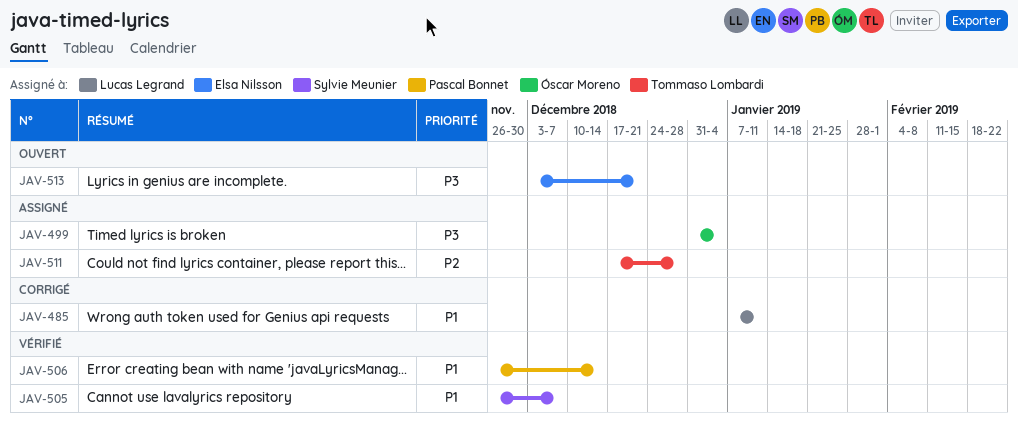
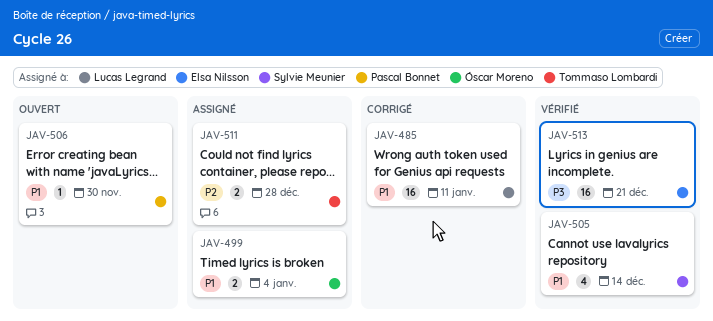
JAV-499, priority: P3 -> P1
JAV-505, due: Dec 7 -> Dec 14
JAV-506, status: Vérifié -> Ouvert
JAV-506, due: Dec 14 -> Nov 30
JAV-513, status: Ouvert -> Vérifié

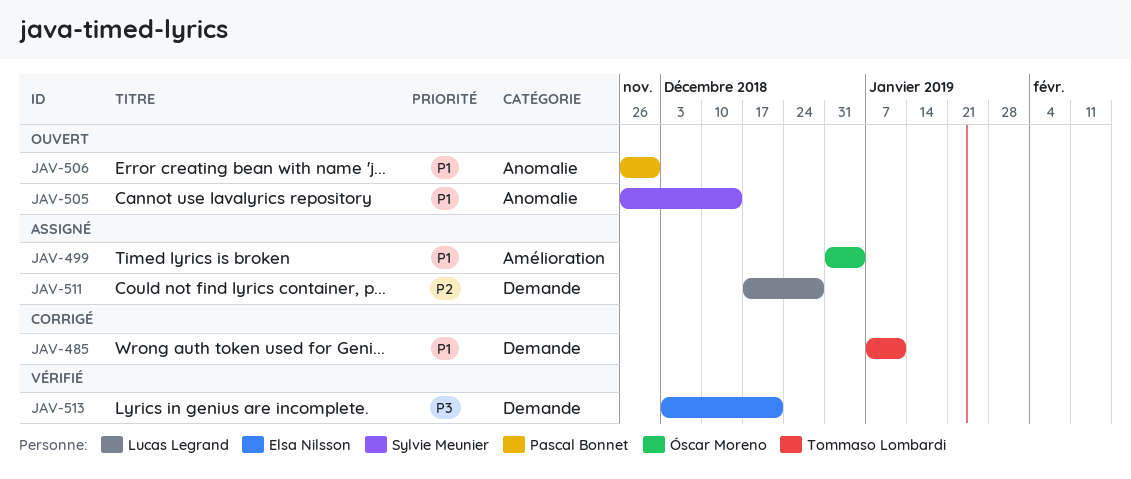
JAV-485, owner: Lucas Legrand -> Tommaso Lombardi
JAV-505, status: Vérifié -> Ouvert
JAV-511, owner: Tommaso Lombardi -> Lucas Legrand

